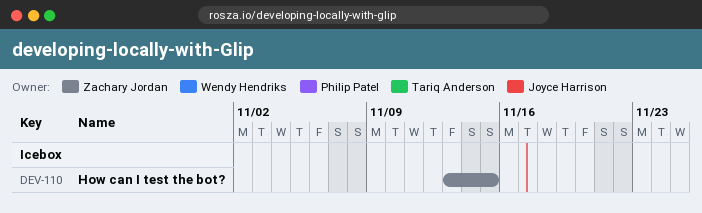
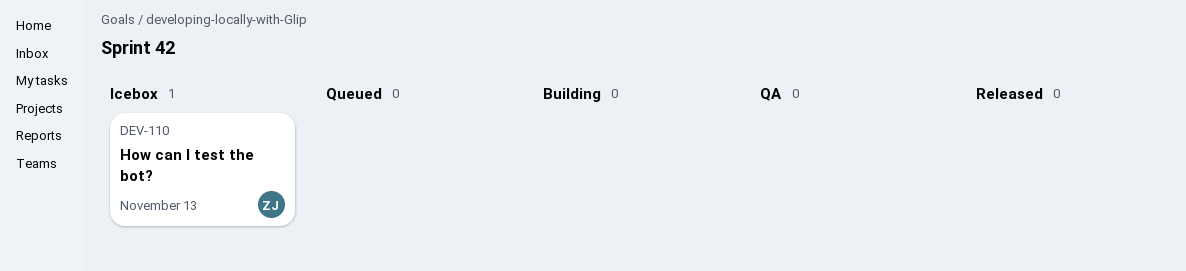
DEV-110, due: Nov 15 -> Nov 13

